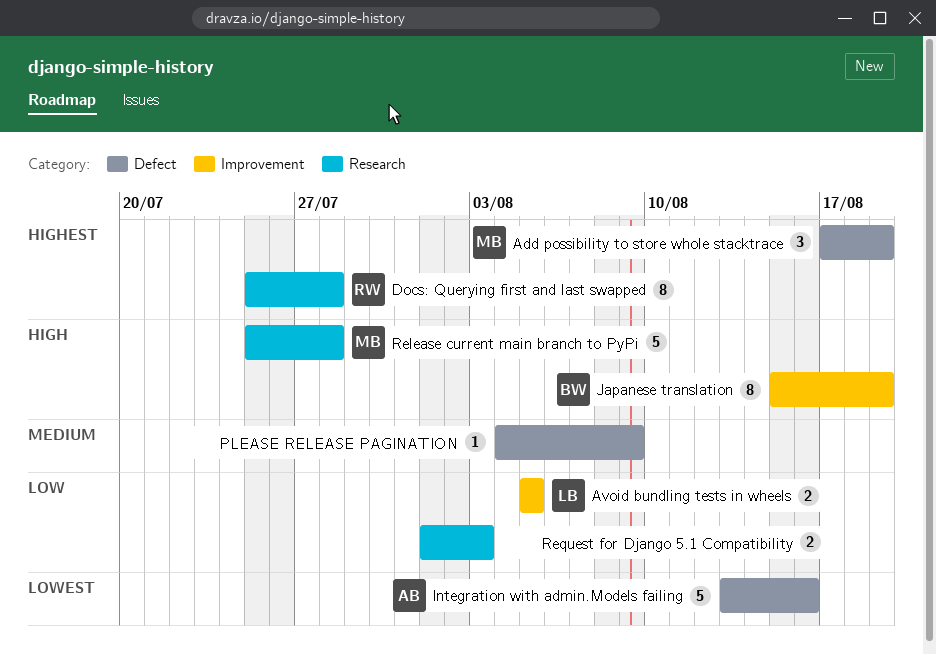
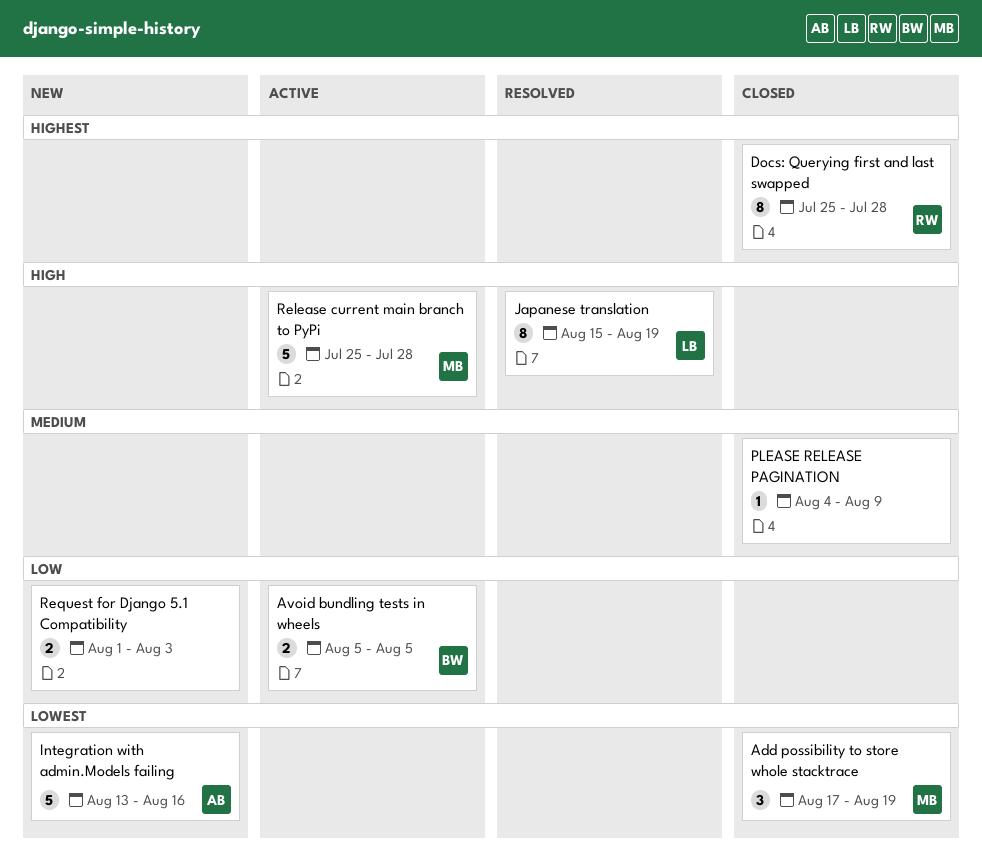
Add possibility to store whole stacktrace, priority: Highest -> Lowest
Avoid bundling tests in wheels, owner: LB -> BW
Japanese translation, owner: BW -> LB

